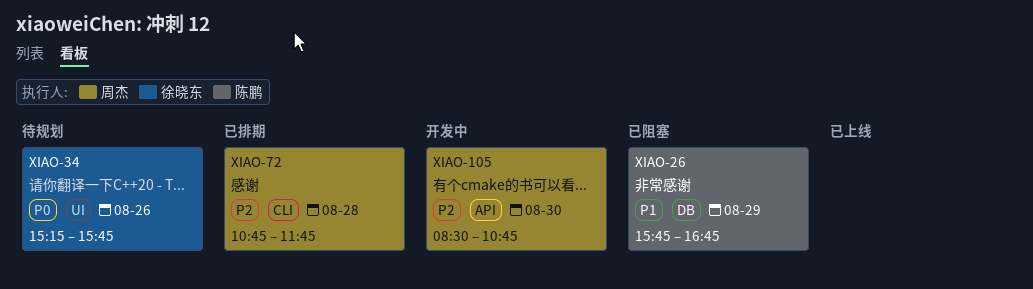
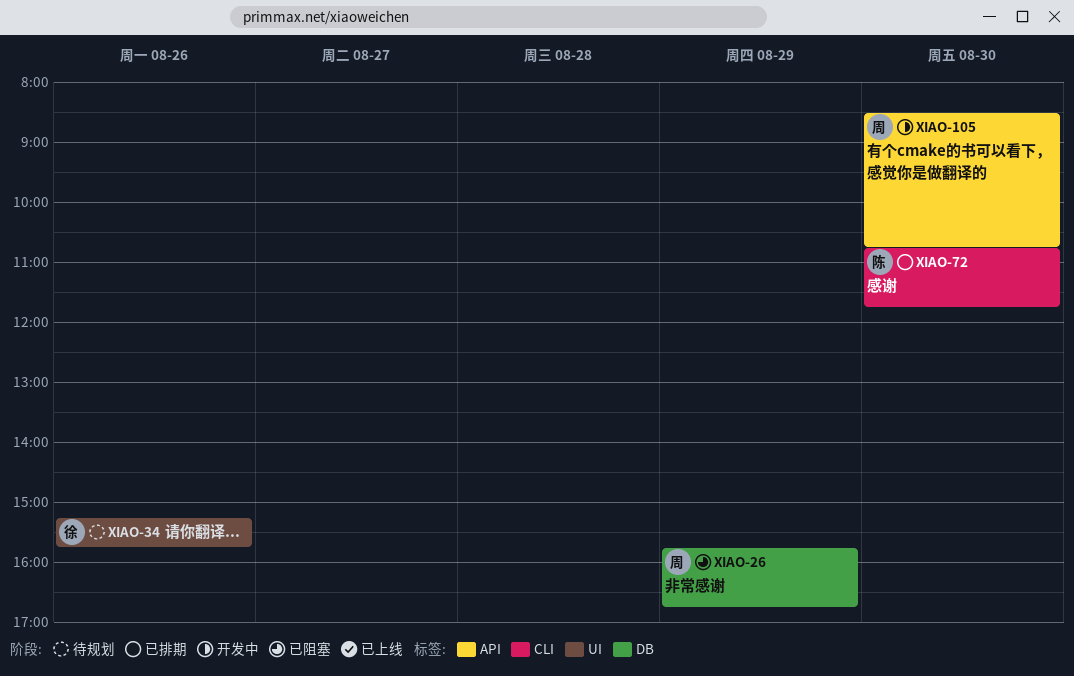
XIAO-26, owner: 陈鹏 -> 周杰
XIAO-72, owner: 周杰 -> 陈鹏
XIAO-72, day: Aug 28 -> Aug 30

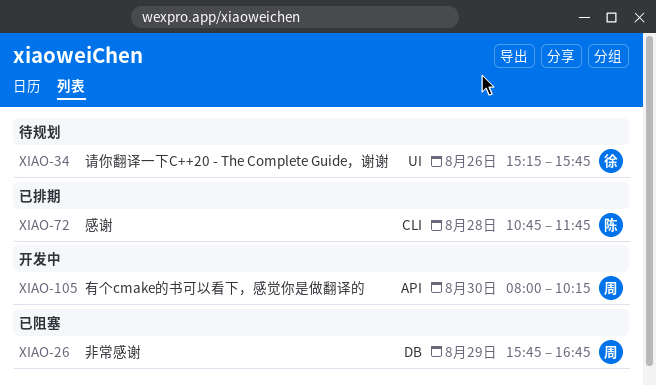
XIAO-72, day: Aug 30 -> Aug 28
XIAO-105, begins: 08:30 -> 08:00
XIAO-105, ends: 10:45 -> 10:15

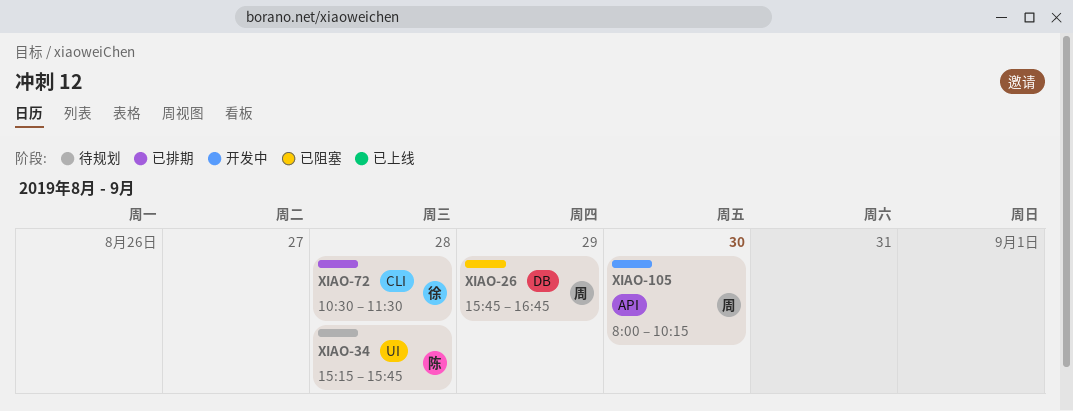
XIAO-34, owner: 徐 -> 陈
XIAO-34, day: Aug 26 -> Aug 28
XIAO-72, owner: 陈 -> 徐
XIAO-72, begins: 10:45 -> 10:30
XIAO-72, ends: 11:45 -> 11:30

